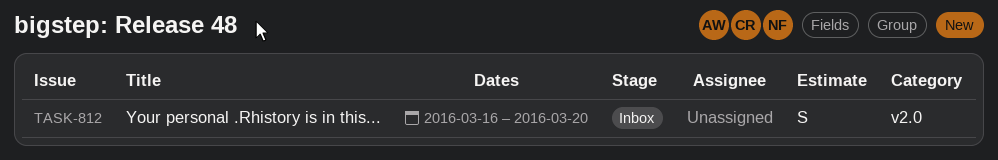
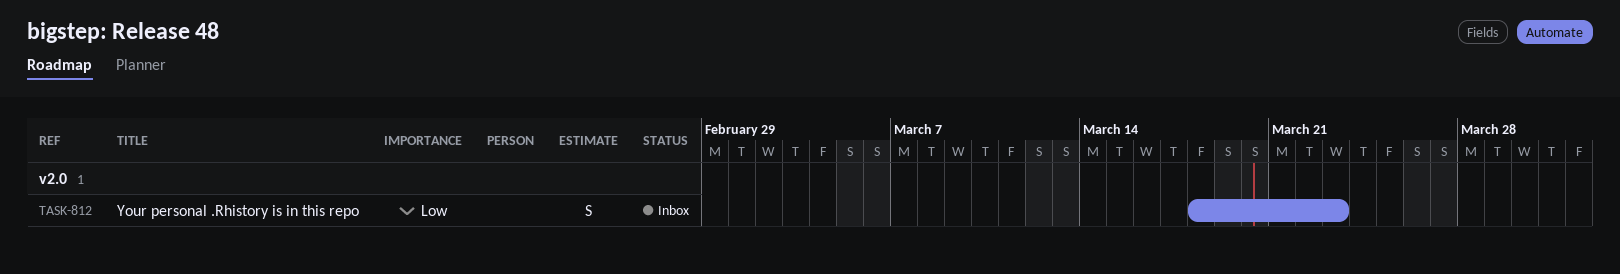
TASK-812, start: Mar 16 -> Mar 18
TASK-812, due: Mar 20 -> Mar 23

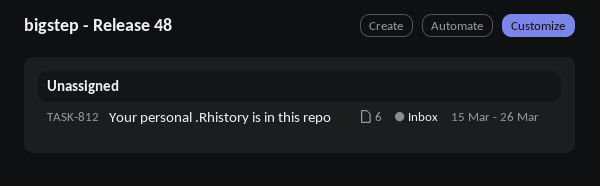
TASK-812, start: Mar 18 -> Mar 15
TASK-812, due: Mar 23 -> Mar 26

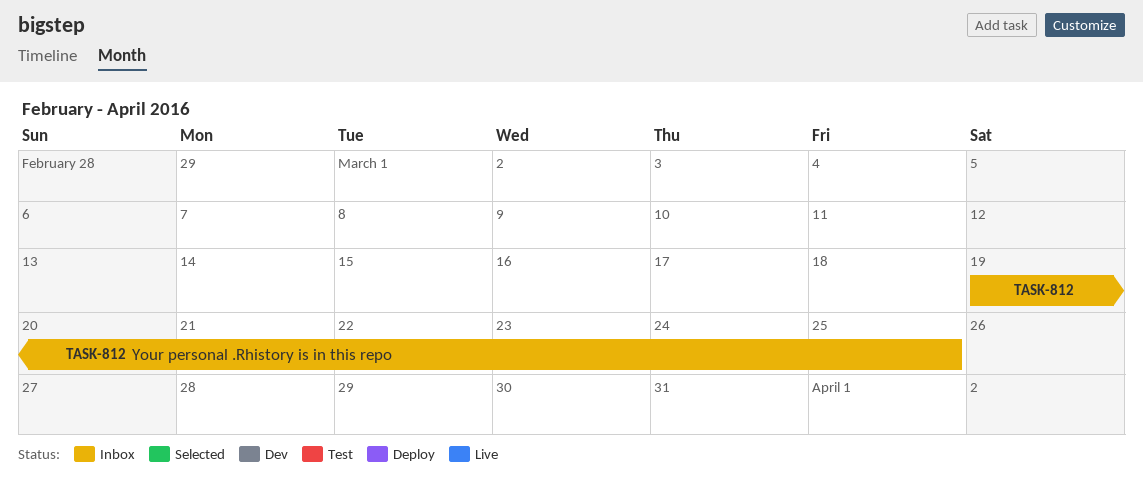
TASK-812, start: Mar 15 -> Mar 19
TASK-812, due: Mar 26 -> Mar 25

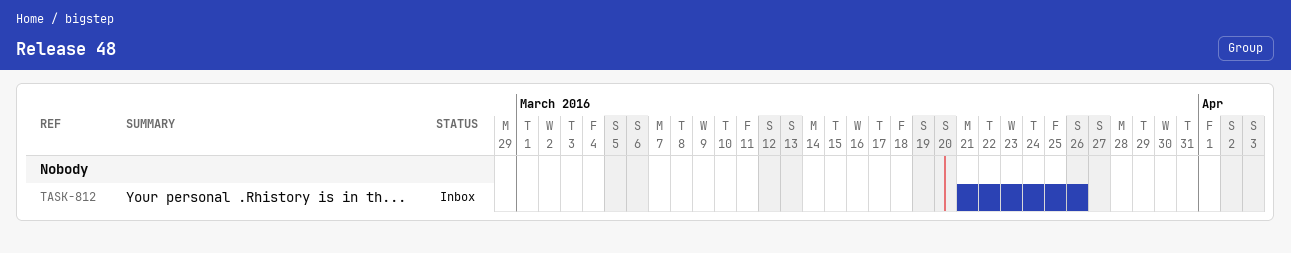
TASK-812, start: Mar 19 -> Mar 21
TASK-812, due: Mar 25 -> Mar 26

